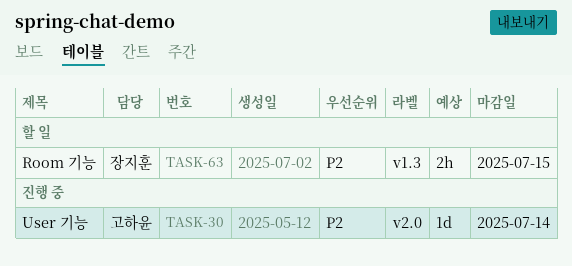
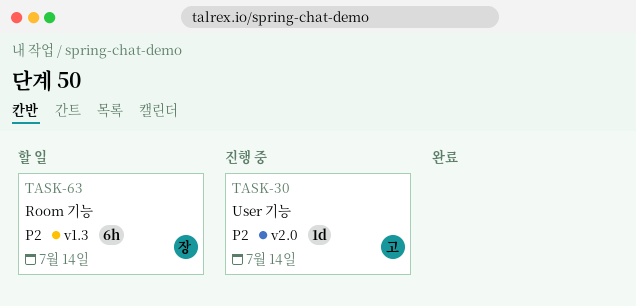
TASK-63, estimate: 2h -> 6h
TASK-63, due: Jul 15 -> Jul 14

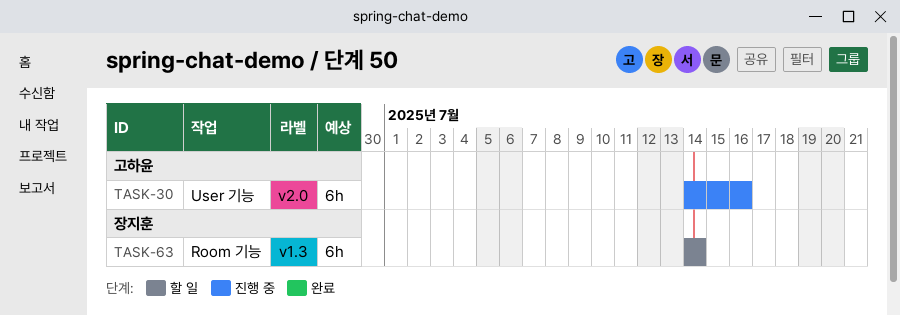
TASK-30, estimate: 1d -> 6h
TASK-30, due: Jul 14 -> Jul 16

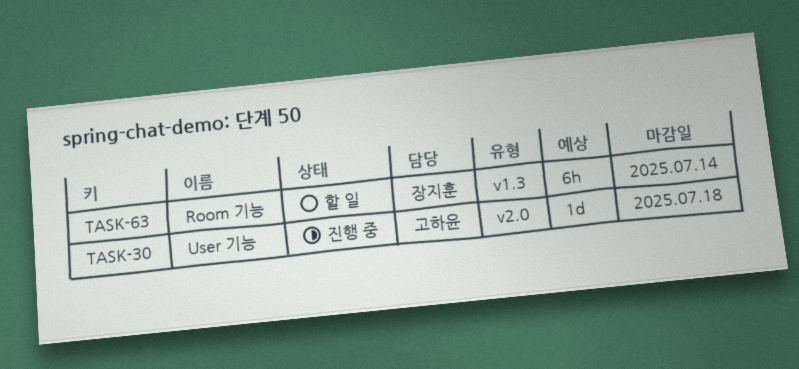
TASK-30, estimate: 6h -> 1d
TASK-30, due: Jul 16 -> Jul 18

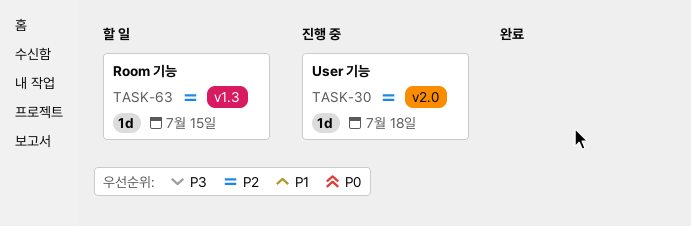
TASK-63, estimate: 6h -> 1d
TASK-63, due: Jul 14 -> Jul 15

